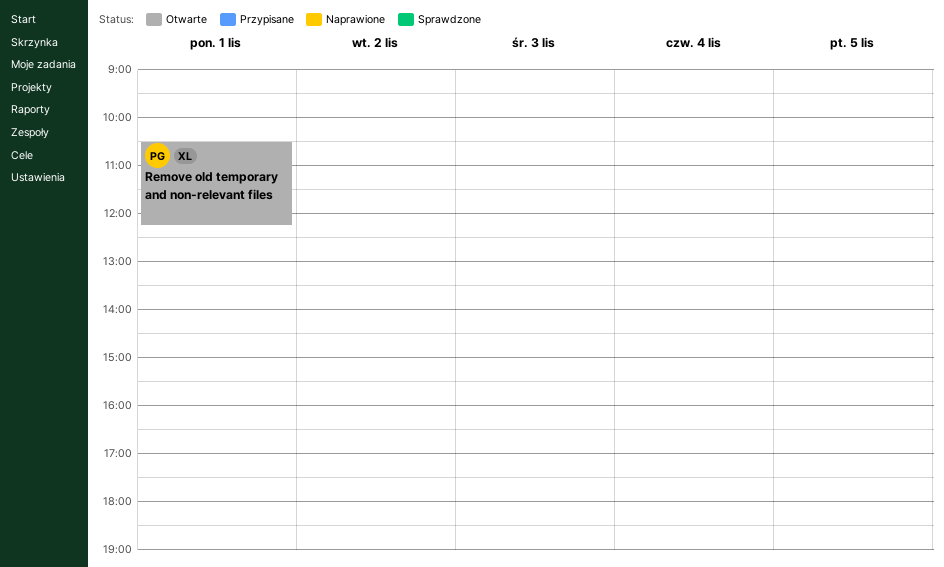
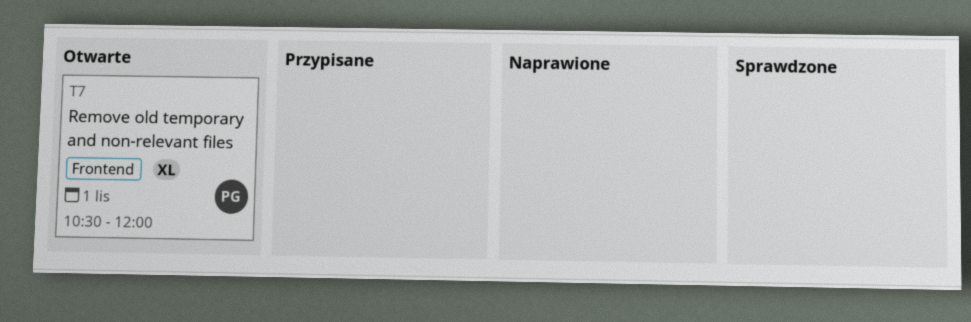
Remove old temporary and non-relevant files, ends: 12:15 -> 12:00

